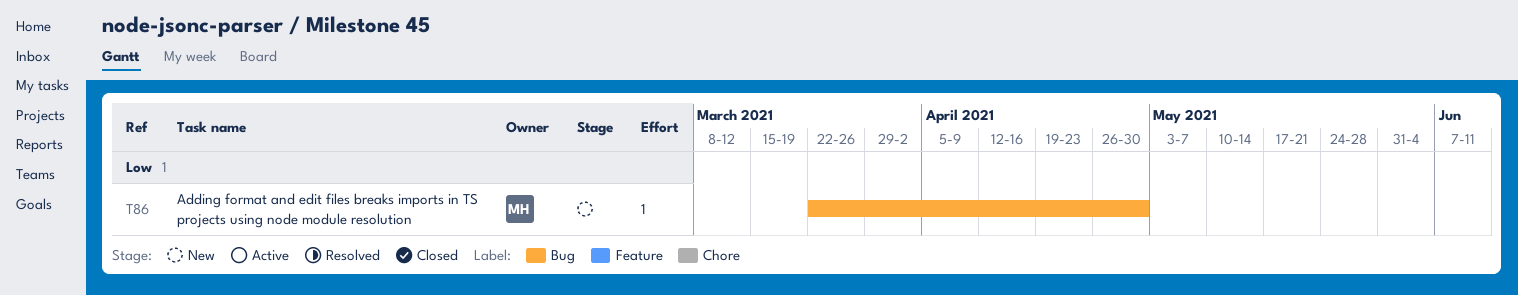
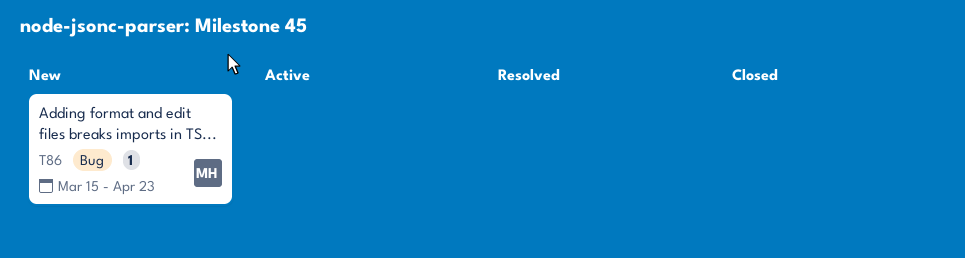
T86, start: Mar 22 -> Mar 15
T86, due: Apr 30 -> Apr 23

